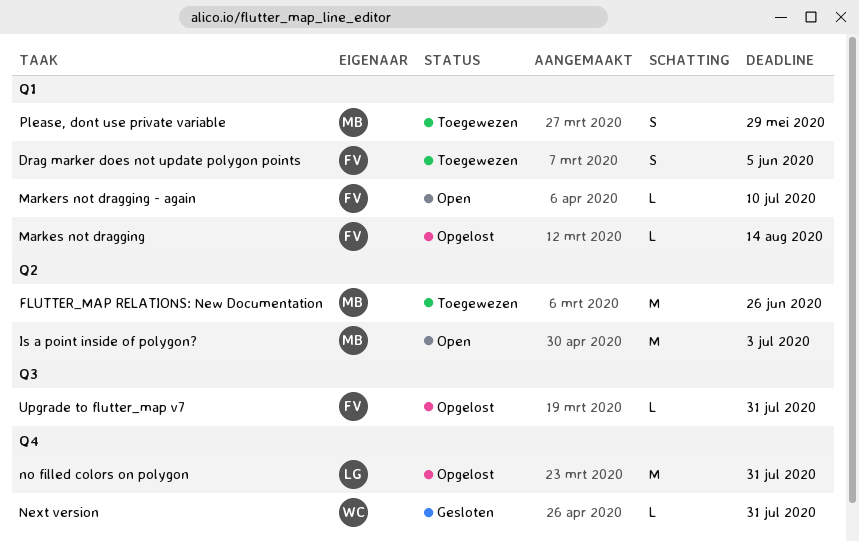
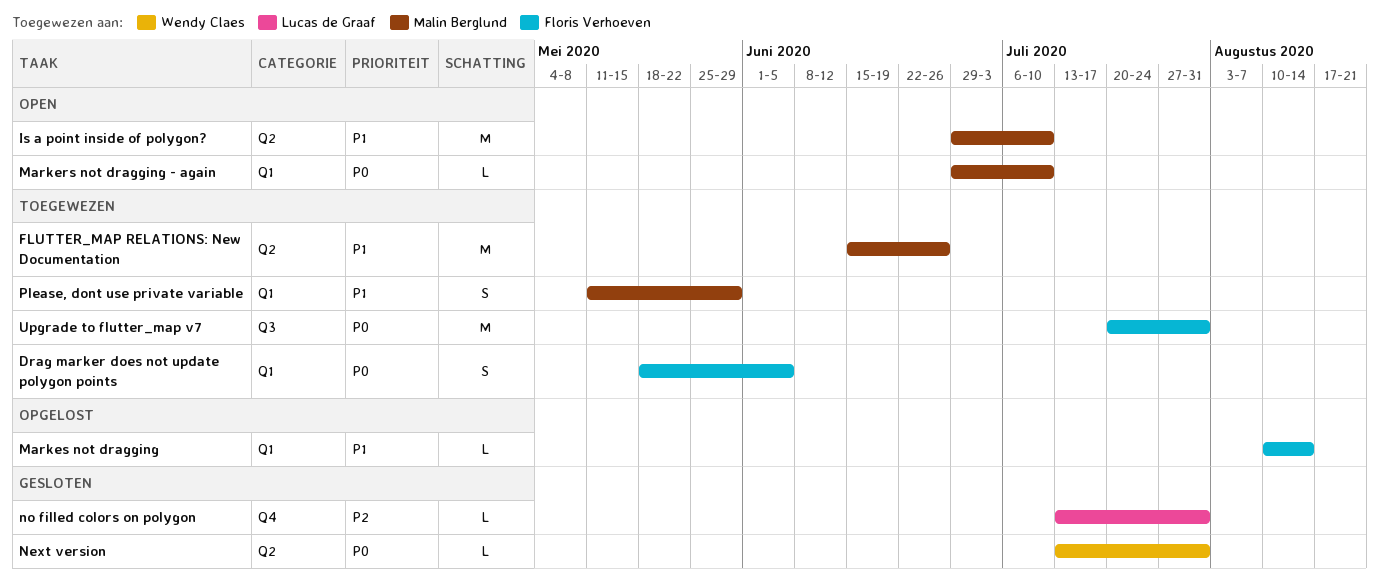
Is a point inside of polygon?, due: Jul 3 -> Jul 10
Markers not dragging - again, owner: Floris Verhoeven -> Malin Berglund
Next version, label: Q4 -> Q2
no filled colors on polygon, status: Opgelost -> Gesloten
no filled colors on polygon, estimate: M -> L
Upgrade to flutter_map v7, status: Opgelost -> Toegewezen
Upgrade to flutter_map v7, estimate: L -> M

